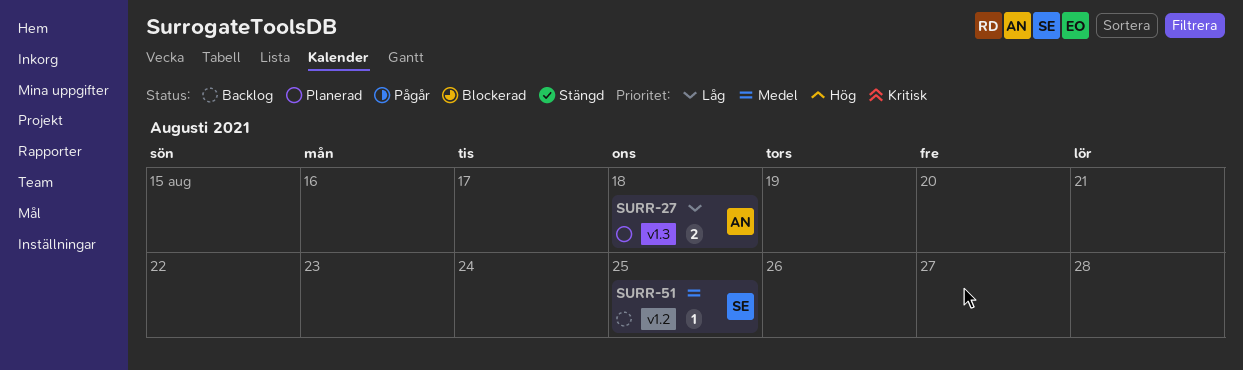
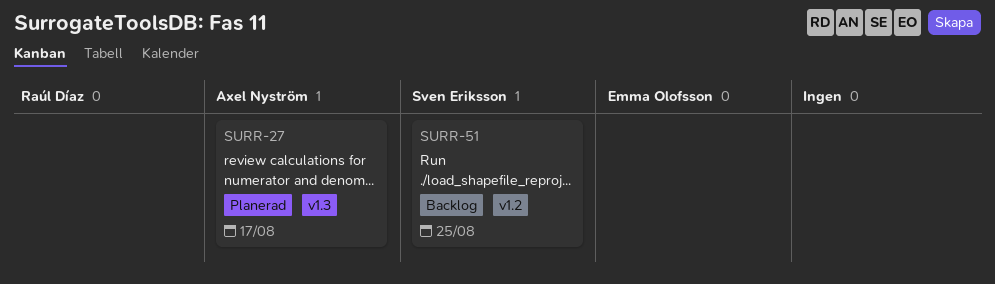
SURR-27, due: Aug 18 -> Aug 17

